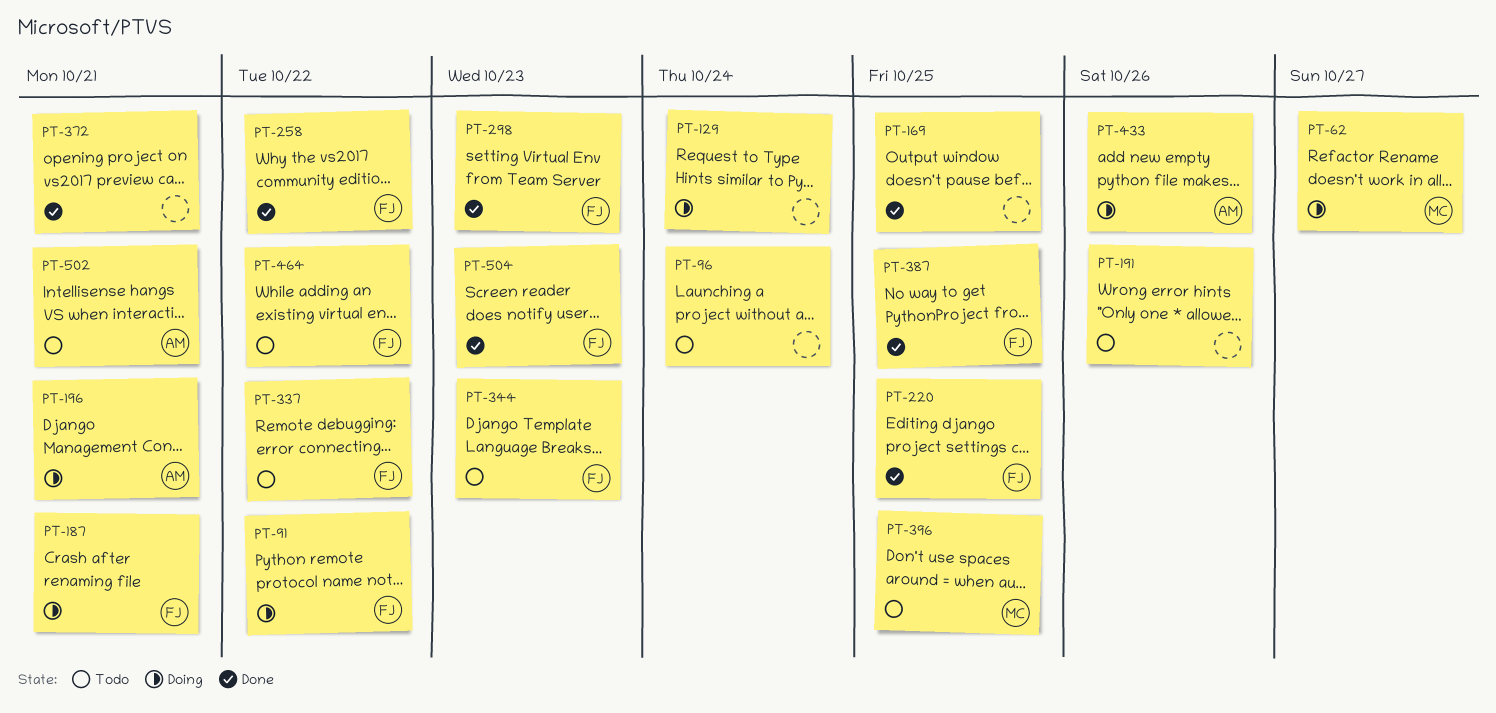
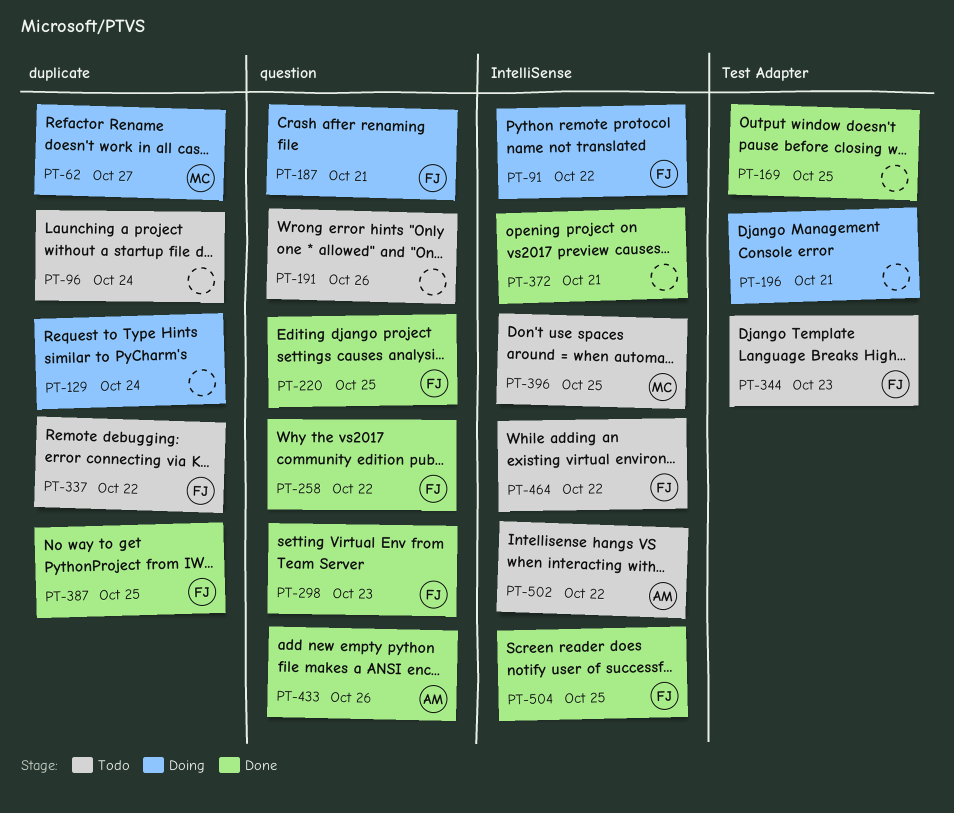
PT-196, owner: AM -> none
PT-433, status: Doing -> Done
PT-502, due: Oct 21 -> Oct 22
PT-504, due: Oct 23 -> Oct 25

